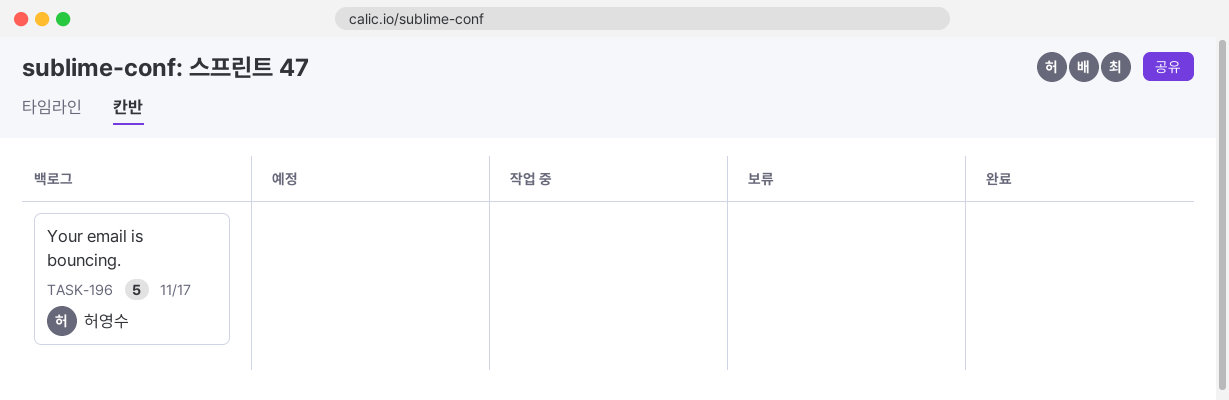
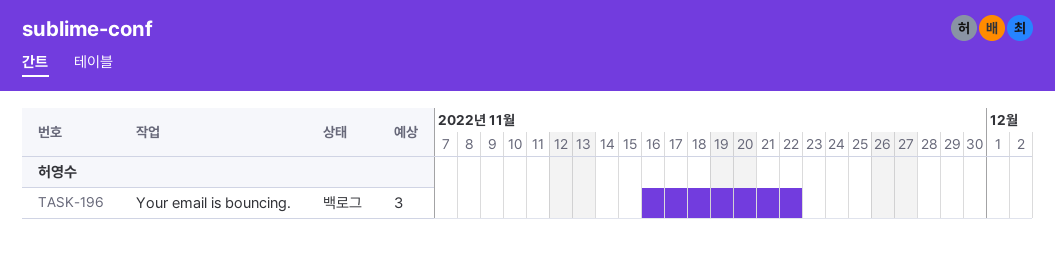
TASK-196, estimate: 5 -> 3
TASK-196, due: Nov 17 -> Nov 22

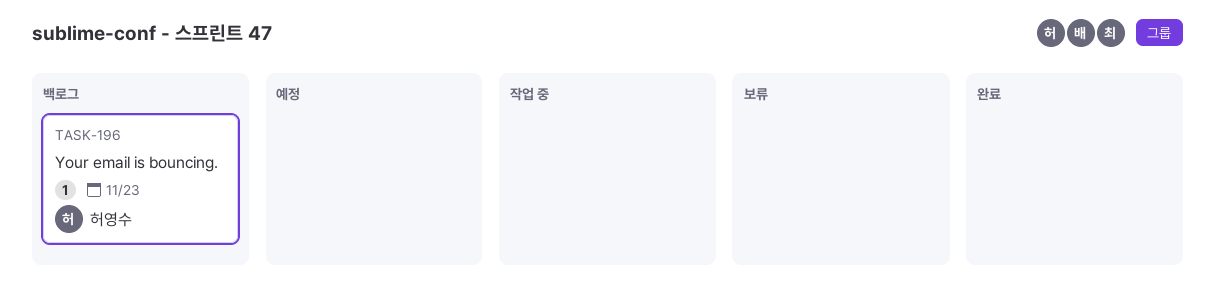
TASK-196, estimate: 3 -> 1
TASK-196, due: Nov 22 -> Nov 23

